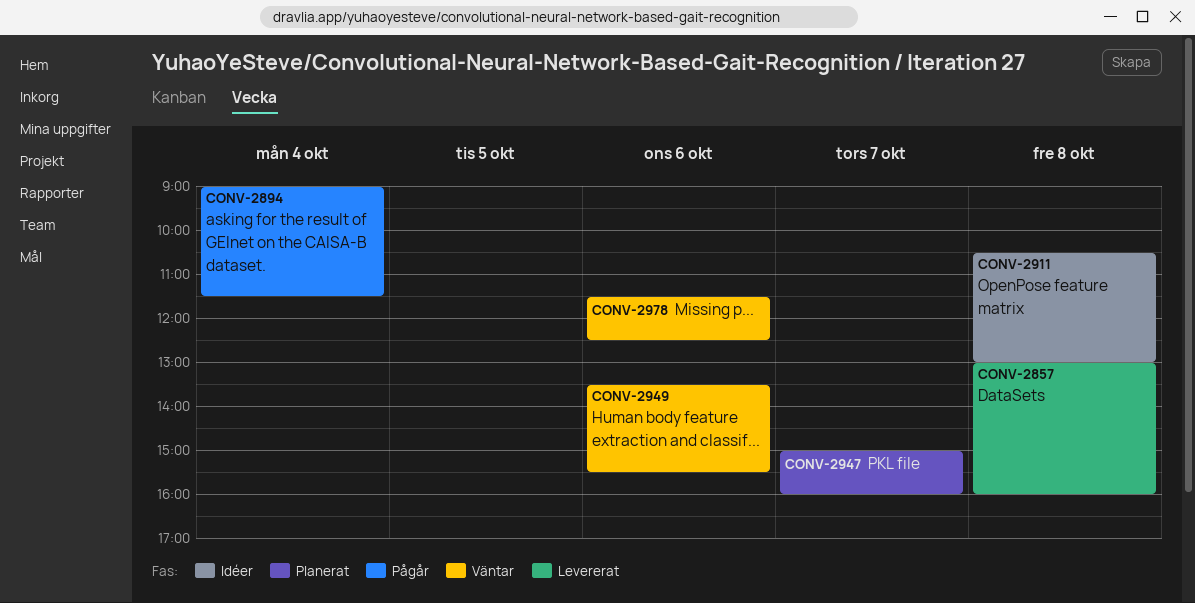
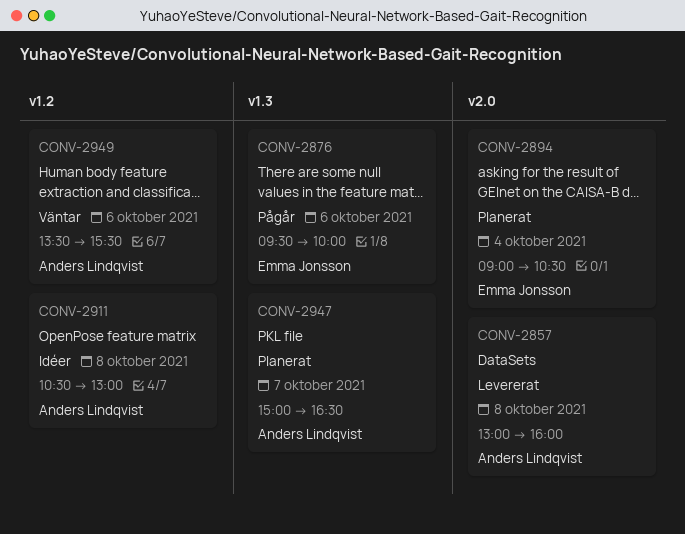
CONV-2876: none -> present
CONV-2894, status: Pågår -> Planerat
CONV-2894, ends: 11:30 -> 10:30
CONV-2947, ends: 16:00 -> 16:30
CONV-2978: present -> none

